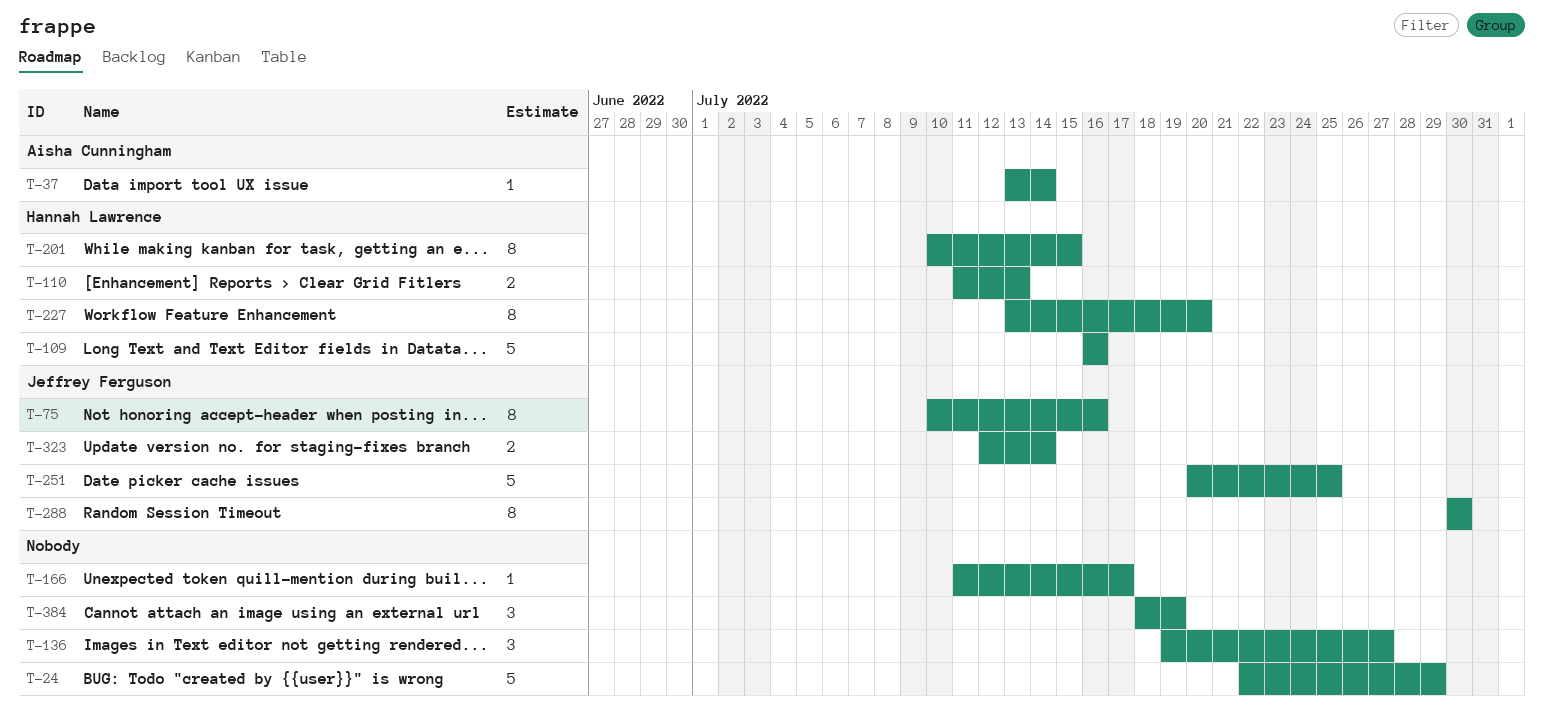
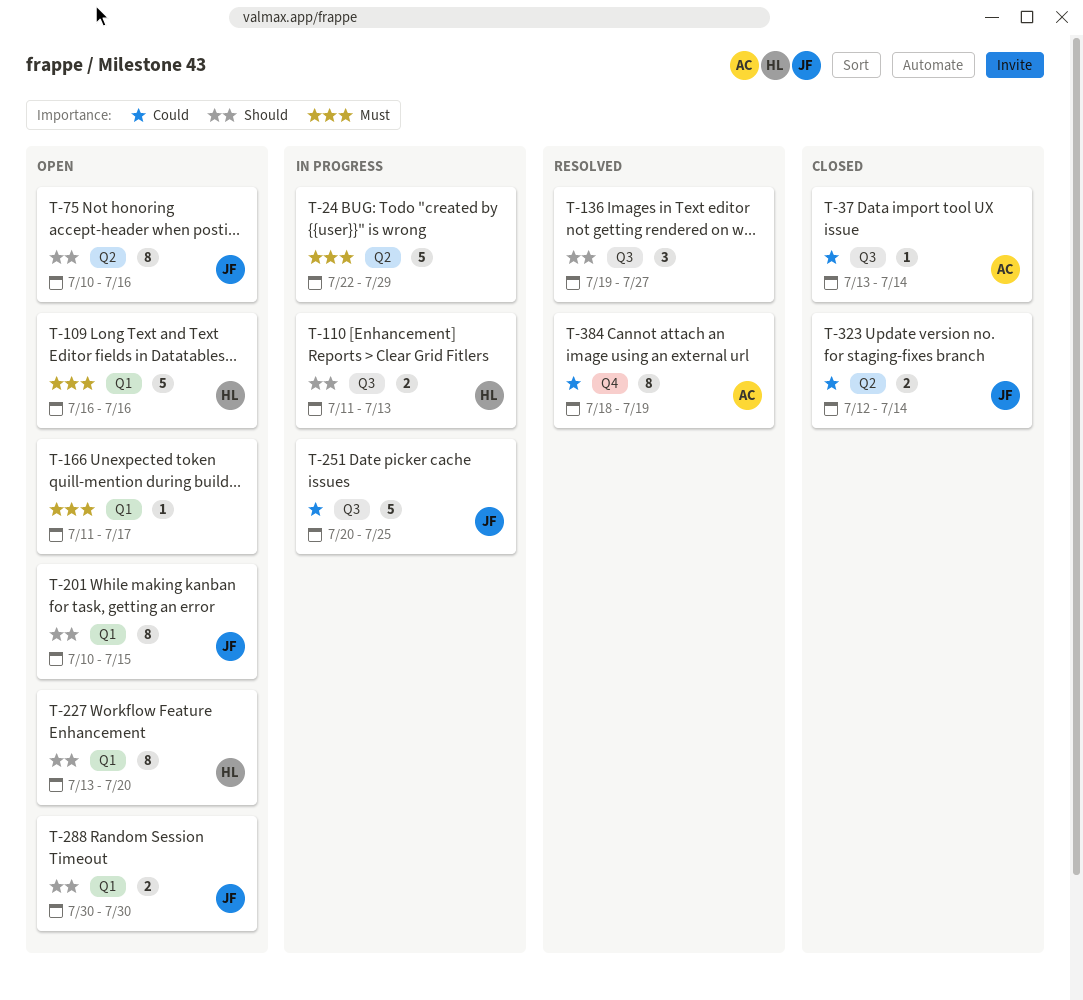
T-201, owner: Hannah Lawrence -> Jeffrey Ferguson
T-288, estimate: 8 -> 2
T-384, owner: none -> Aisha Cunningham
T-384, estimate: 3 -> 8

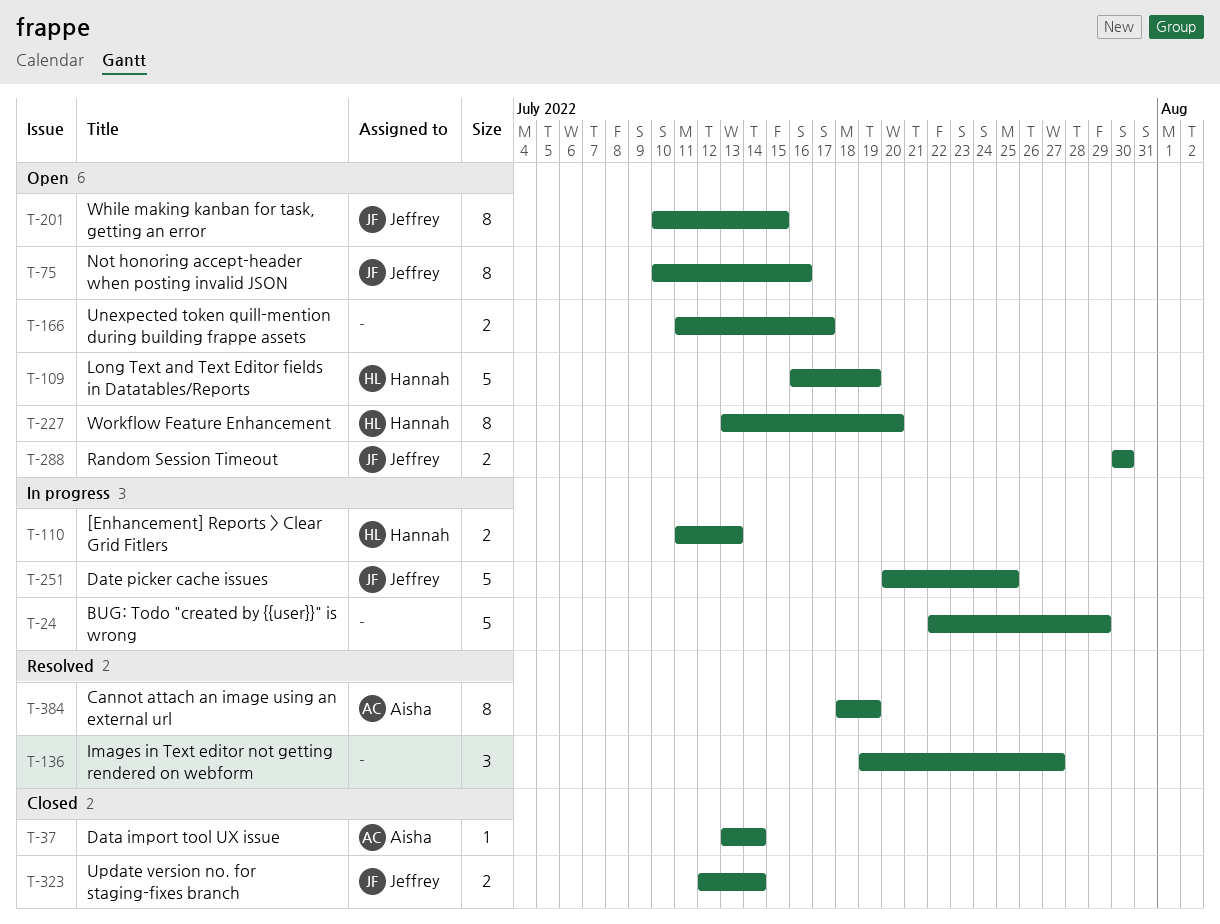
T-109, due: Jul 16 -> Jul 19
T-166, estimate: 1 -> 2

